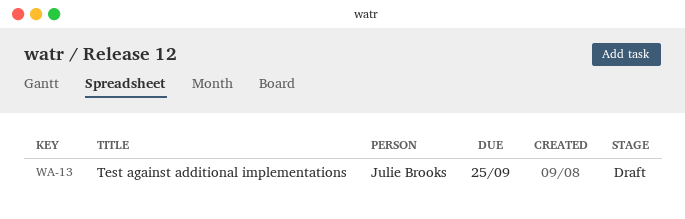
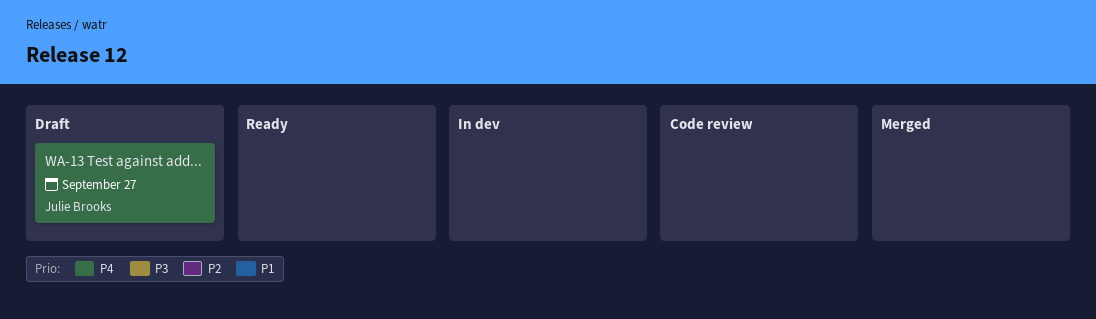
WA-13, due: Sep 25 -> Sep 27

